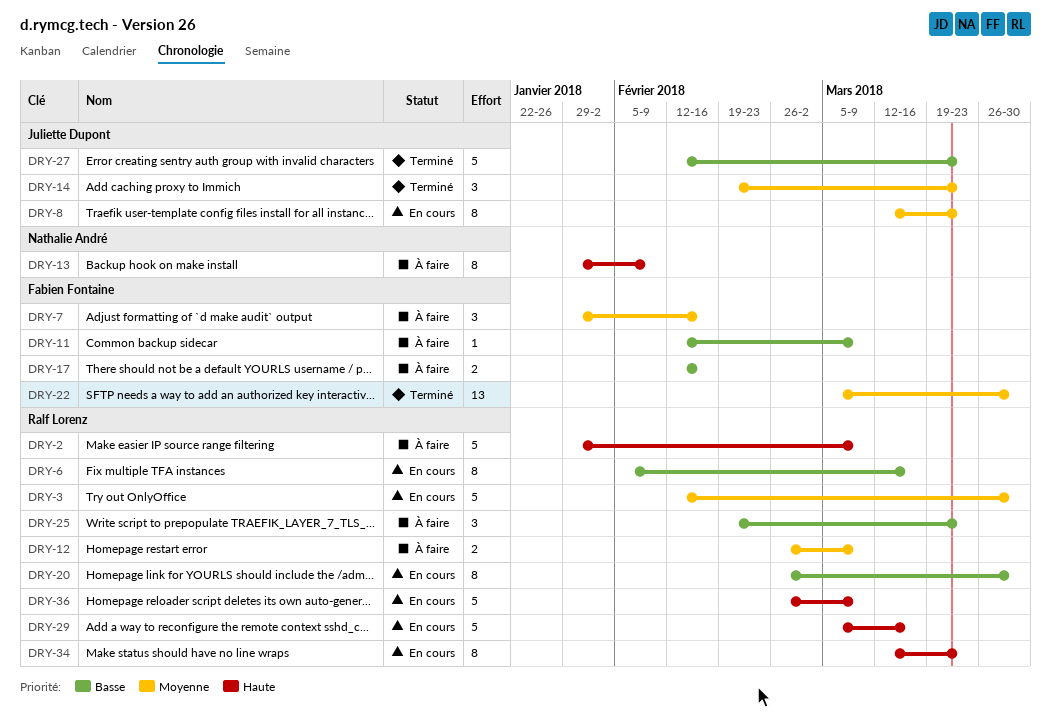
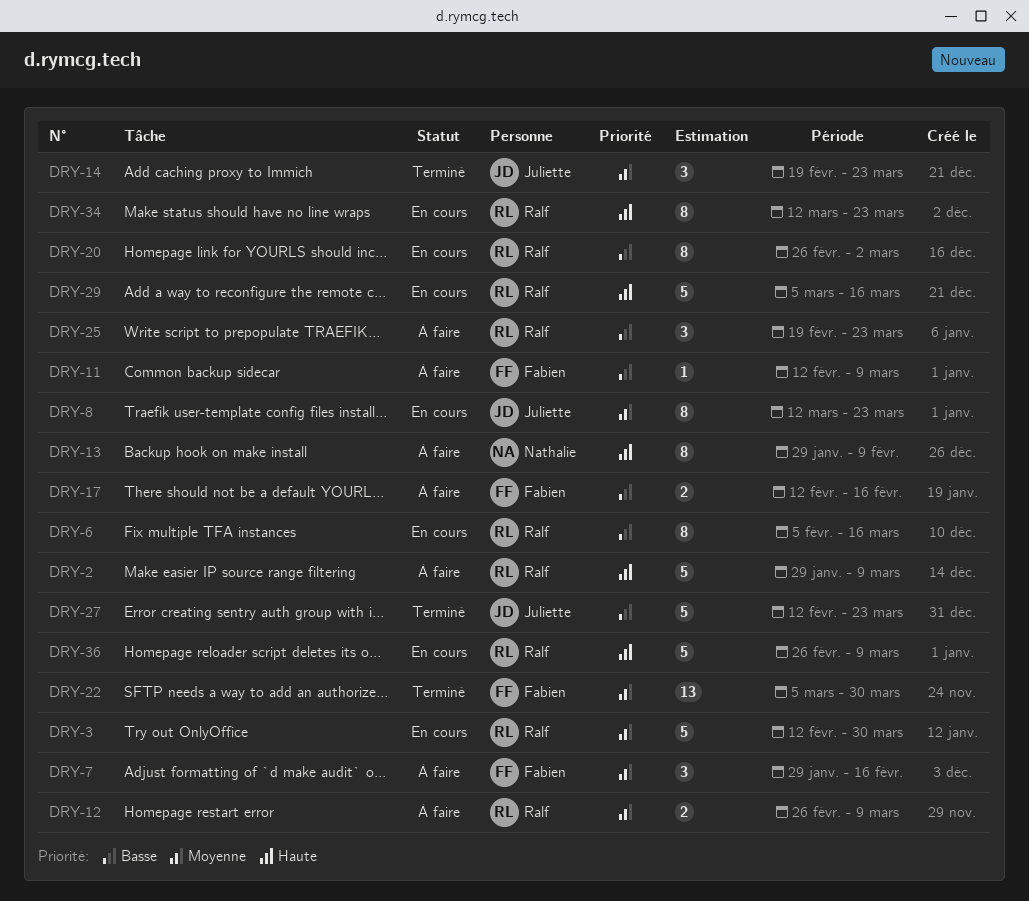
DRY-20, due: Mar 30 -> Mar 2

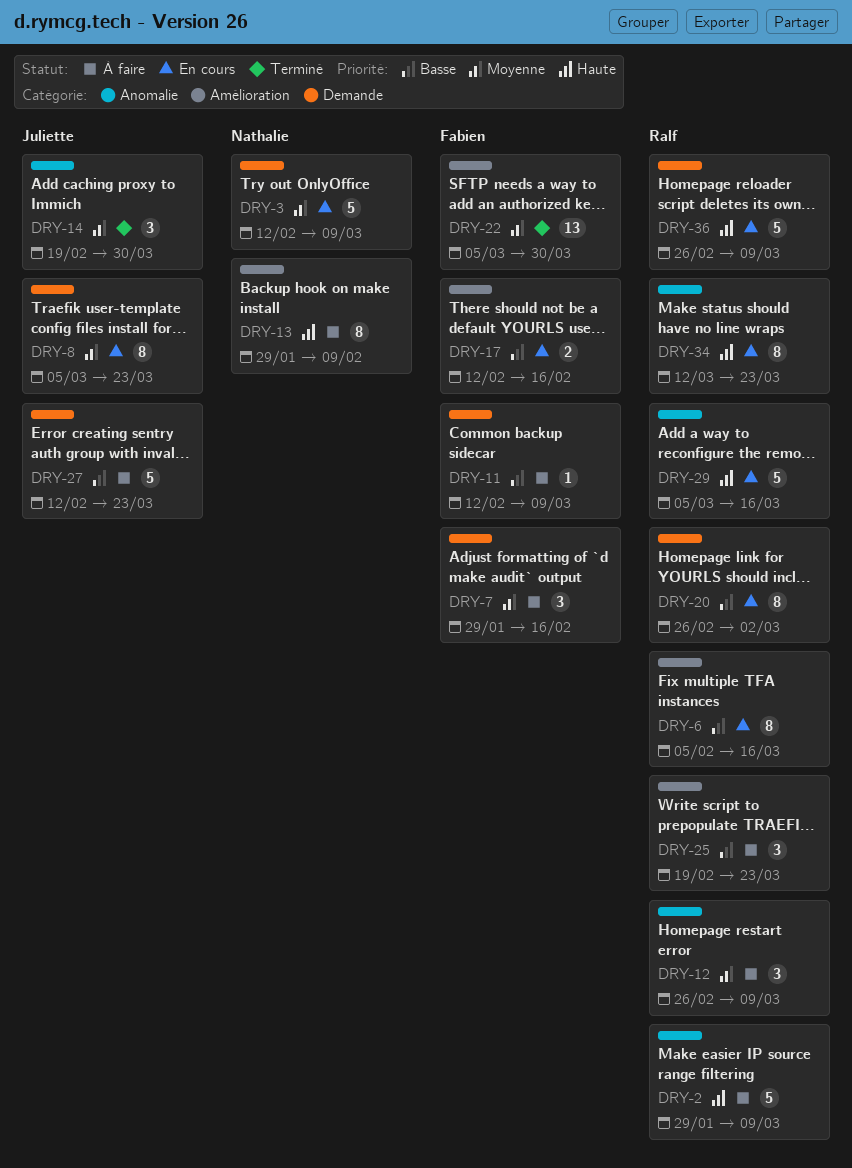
DRY-3, owner: Ralf -> Nathalie
DRY-3, due: Mar 30 -> Mar 9
DRY-8, start: Mar 12 -> Mar 5
DRY-12, estimate: 2 -> 3
DRY-14, due: Mar 23 -> Mar 30
DRY-17, status: À faire -> En cours
DRY-27, status: Terminé -> À faire

